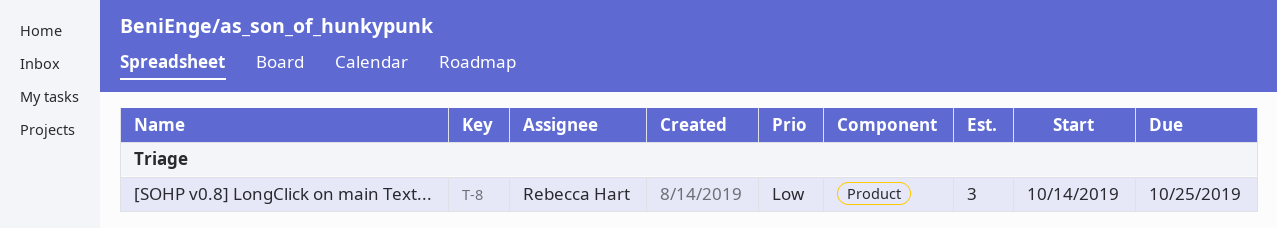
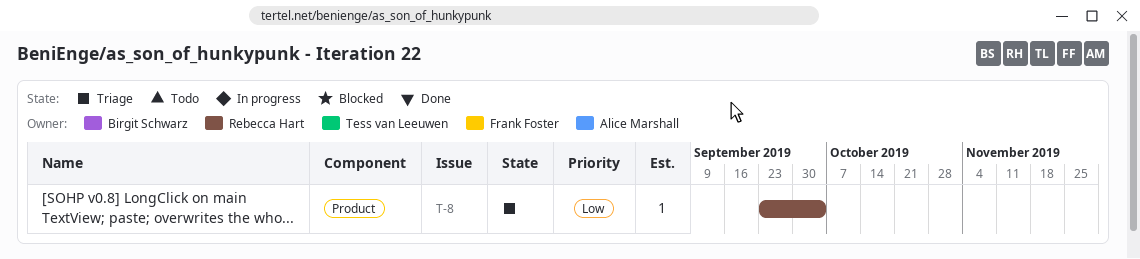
T-8, estimate: 3 -> 1
T-8, start: Oct 14 -> Sep 23
T-8, due: Oct 25 -> Oct 4

